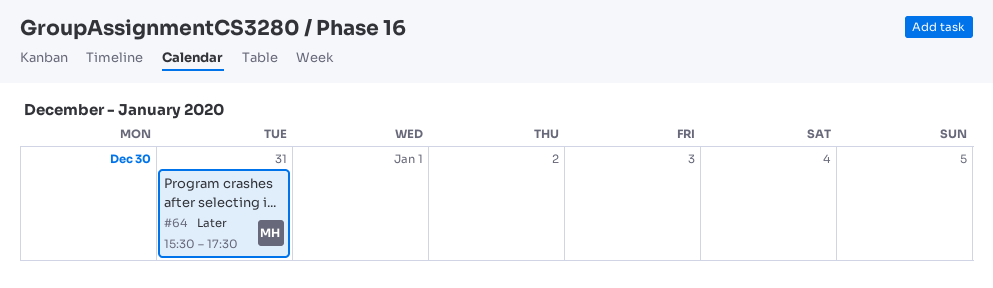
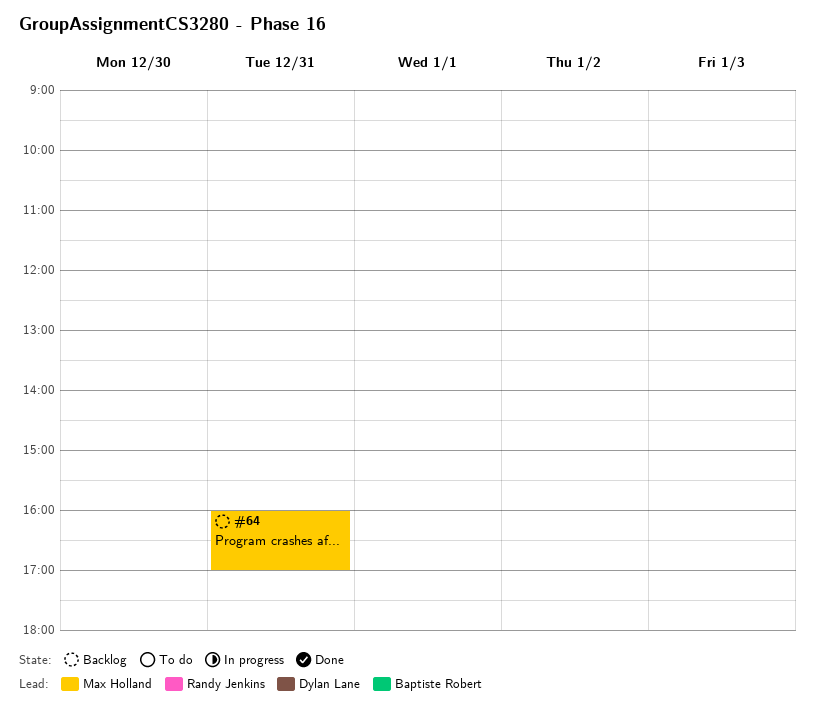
#64, begins: 15:30 -> 16:00
#64, ends: 17:30 -> 17:00

